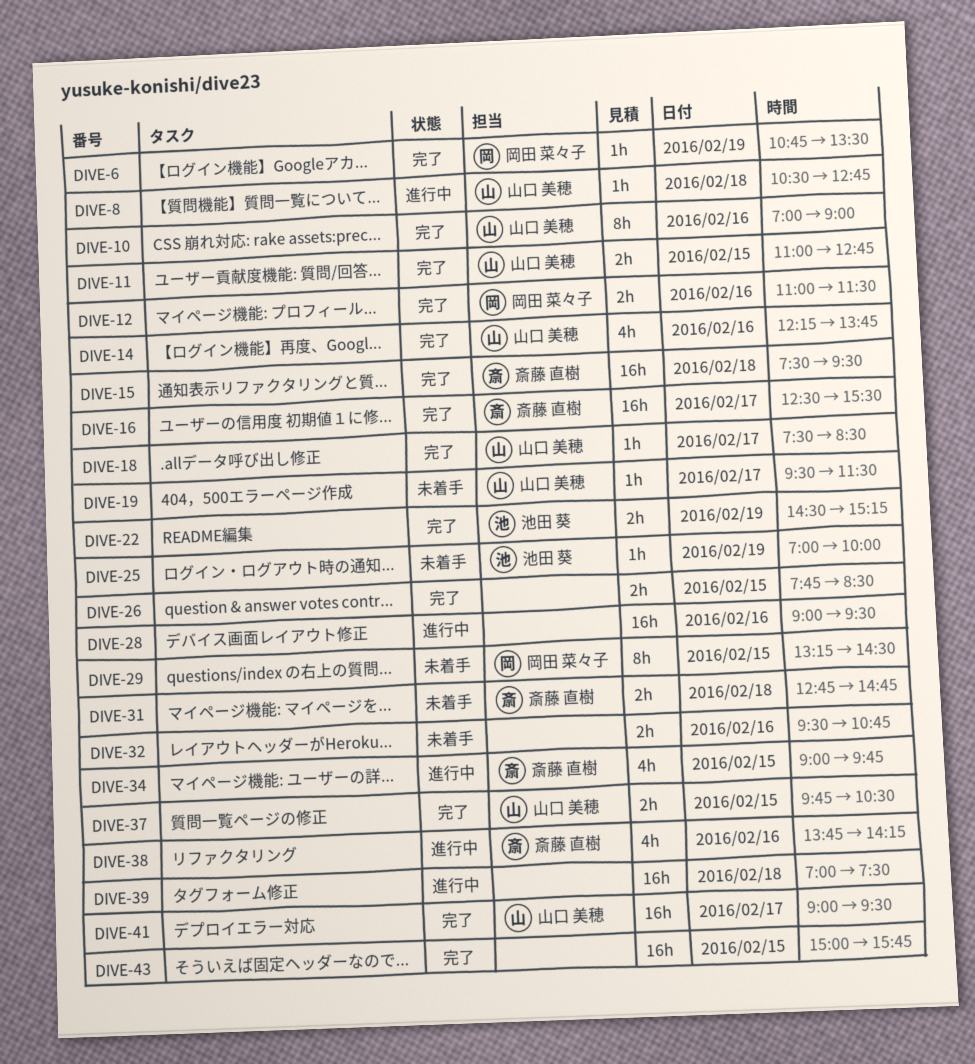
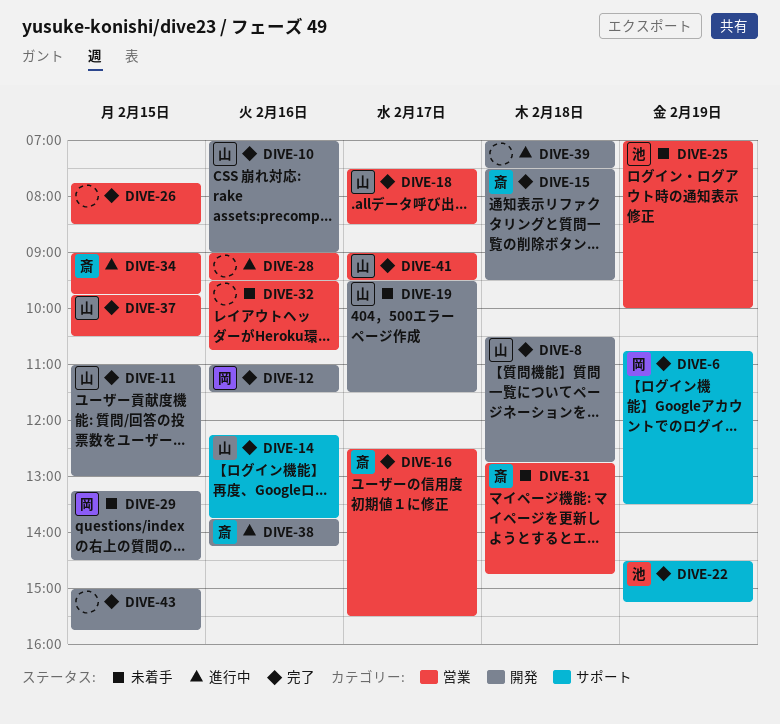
DIVE-8, status: 進行中 -> 完了
DIVE-11, ends: 12:45 -> 13:00

